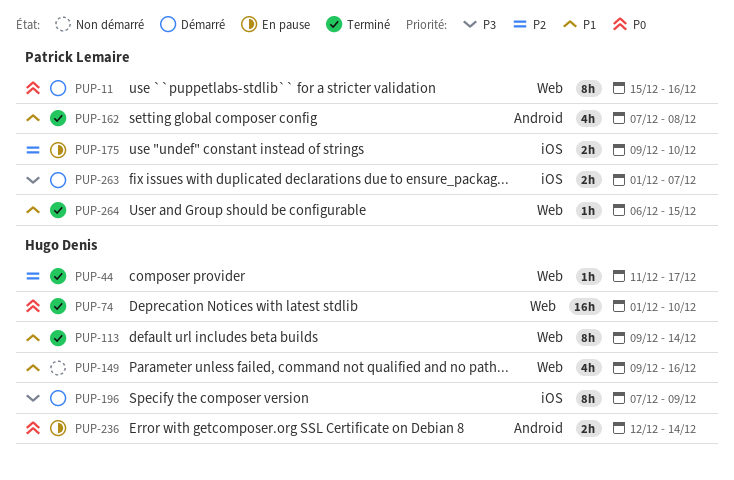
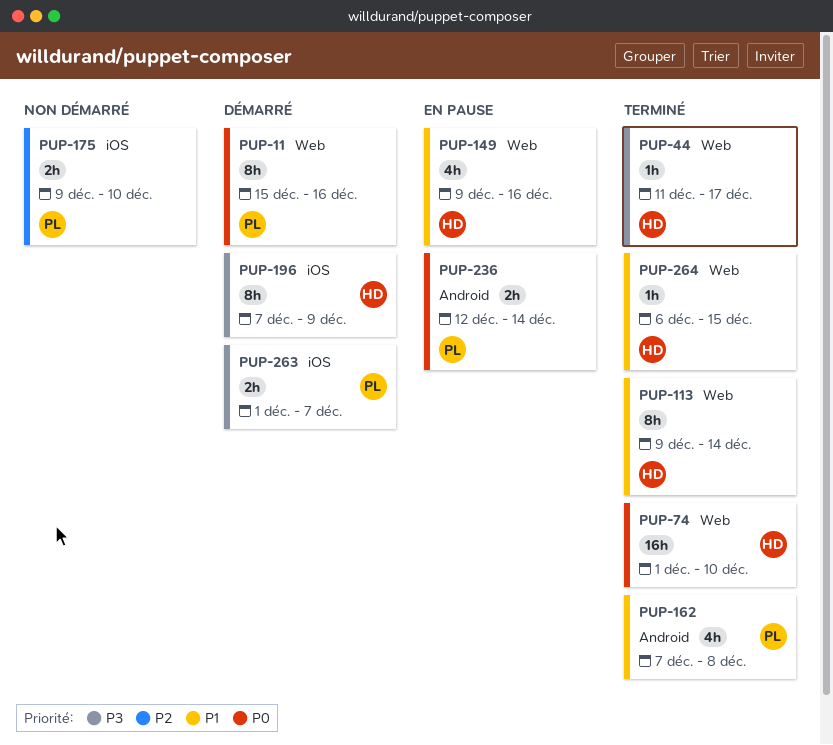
PUP-44, priority: P2 -> P3
PUP-149, status: Non démarré -> En pause
PUP-175, status: En pause -> Non démarré
PUP-236, owner: Hugo Denis -> Patrick Lemaire
PUP-264, owner: Patrick Lemaire -> Hugo Denis

